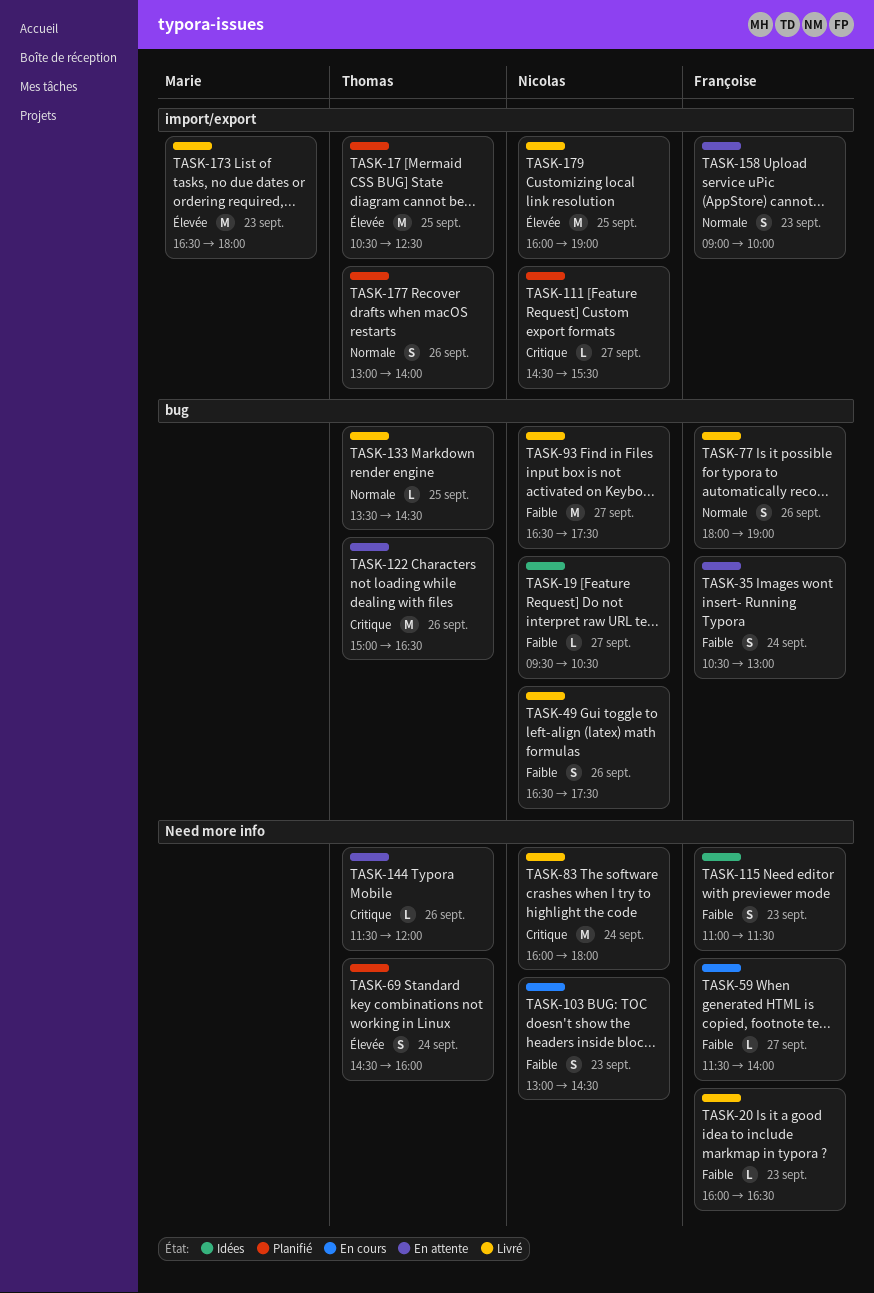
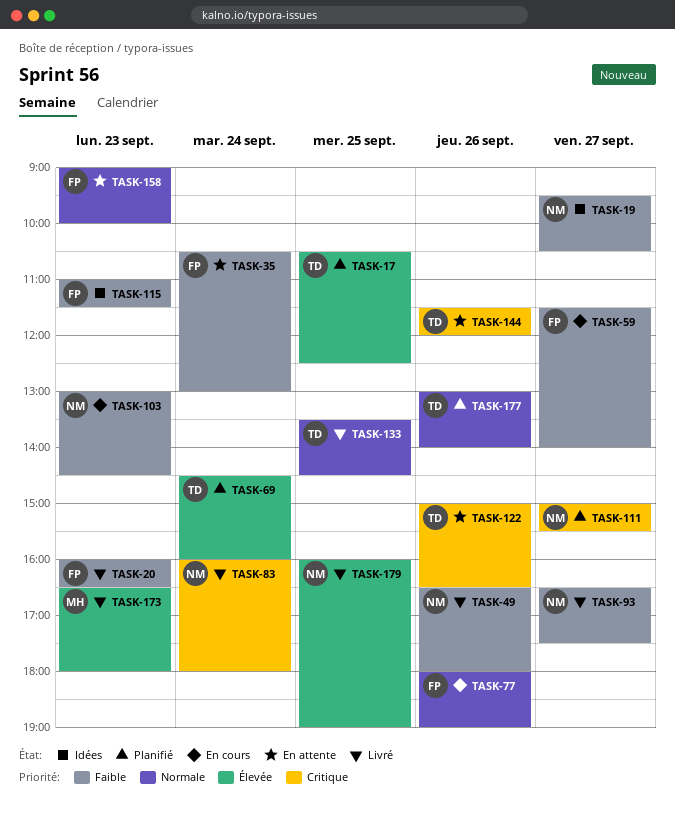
TASK-49, ends: 17:30 -> 18:00
TASK-77, status: Livré -> En cours
TASK-111, begins: 14:30 -> 15:00

